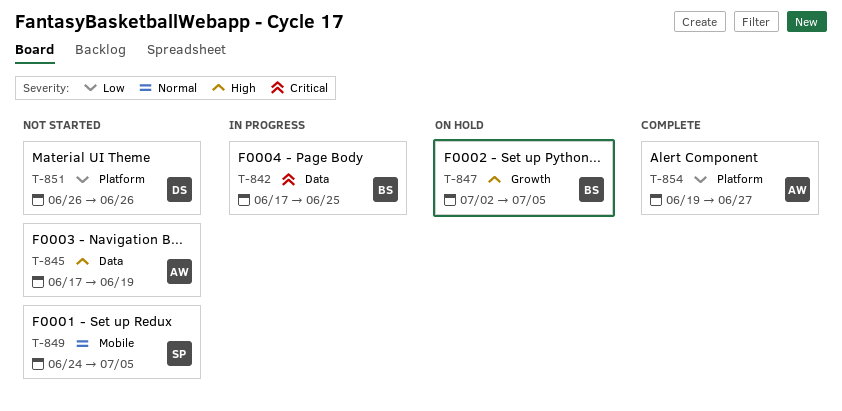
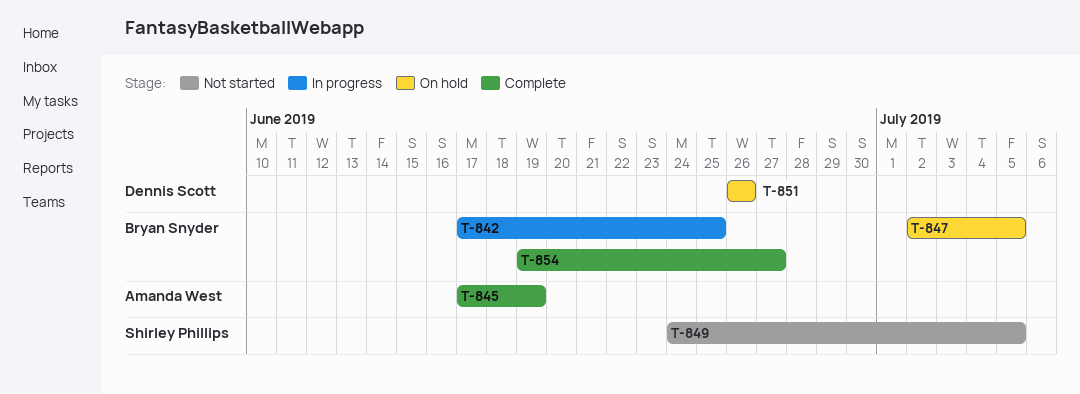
T-845, status: Not started -> Complete
T-851, status: Not started -> On hold
T-854, owner: Amanda West -> Bryan Snyder

